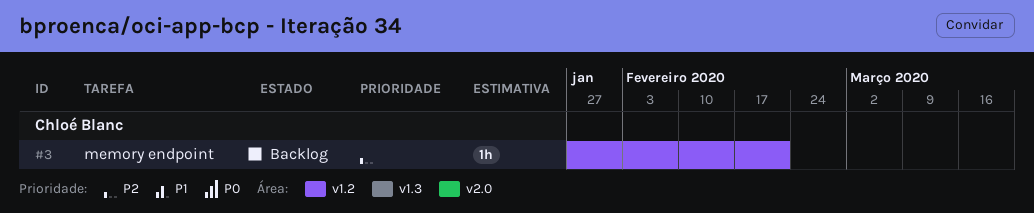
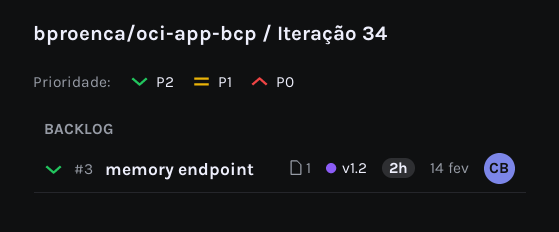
#3, estimate: 1h -> 2h
#3, due: Feb 21 -> Feb 14

